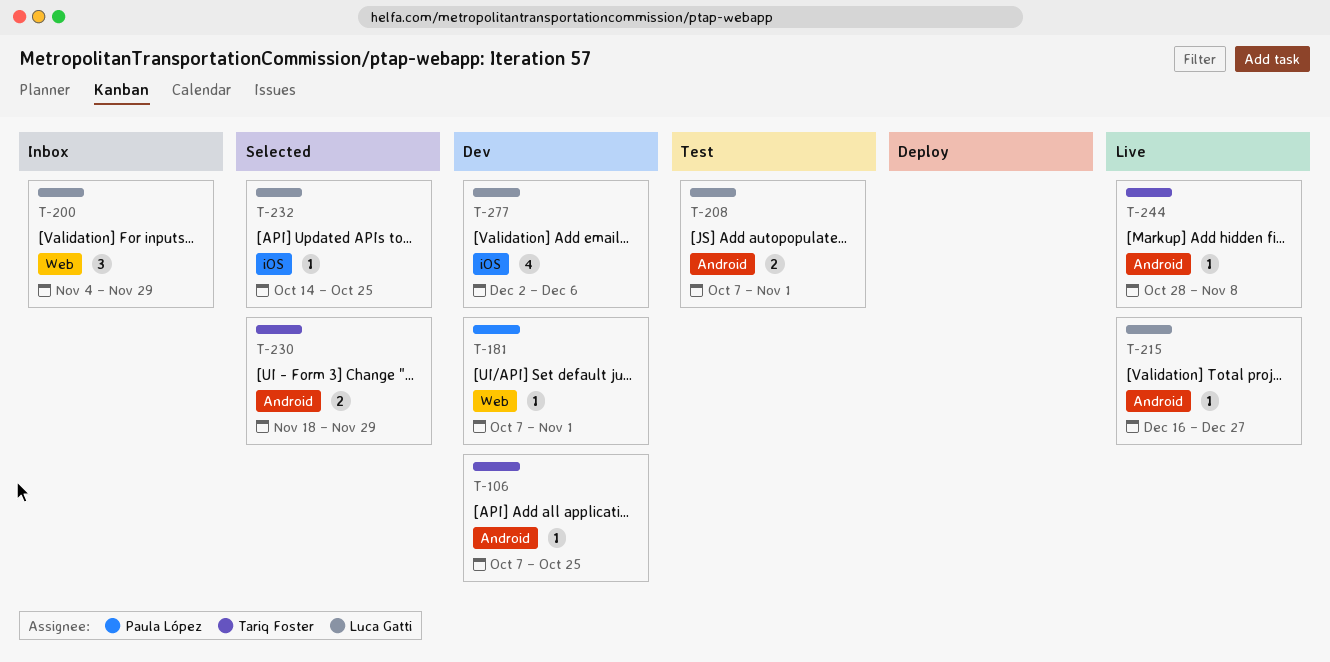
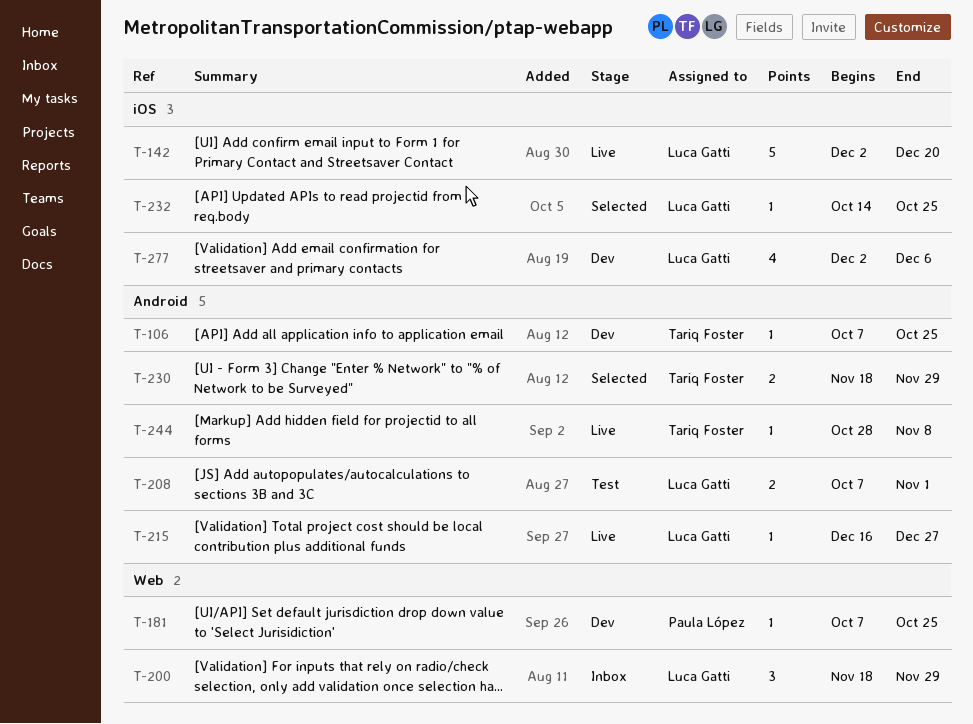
T-142: none -> present
T-181, due: Nov 1 -> Oct 25
T-200, start: Nov 4 -> Nov 18

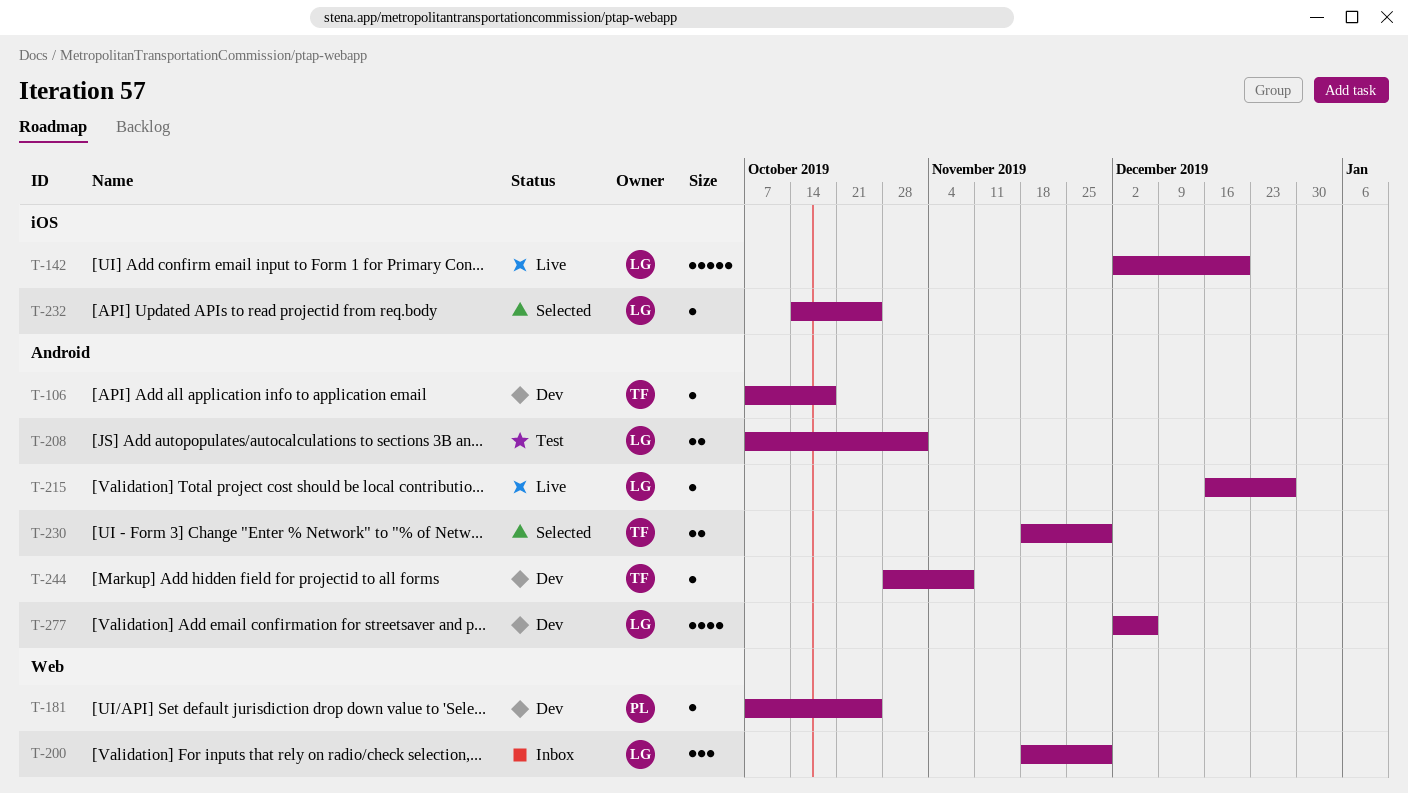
T-106, due: Oct 25 -> Oct 18
T-244, status: Live -> Dev
T-277, label: iOS -> Android

